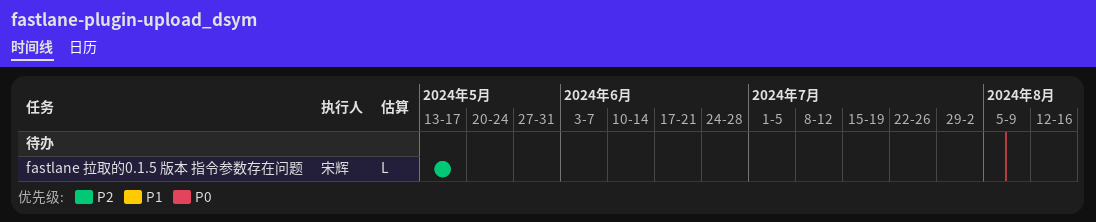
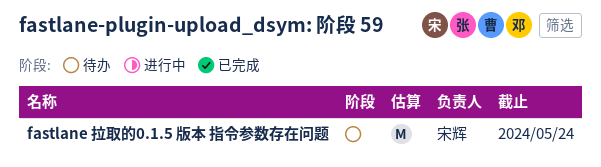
fastlane 拉取的0.1.5 版本 指令参数存在问题, estimate: L -> M
fastlane 拉取的0.1.5 版本 指令参数存在问题, due: May 17 -> May 24

